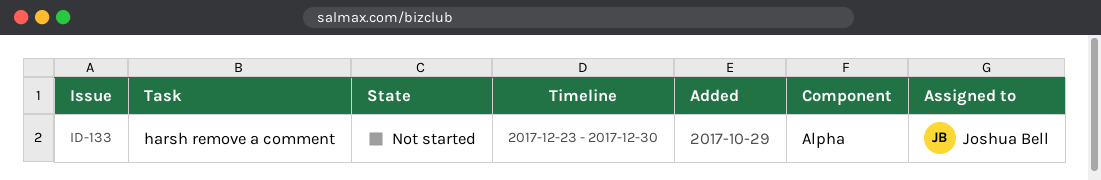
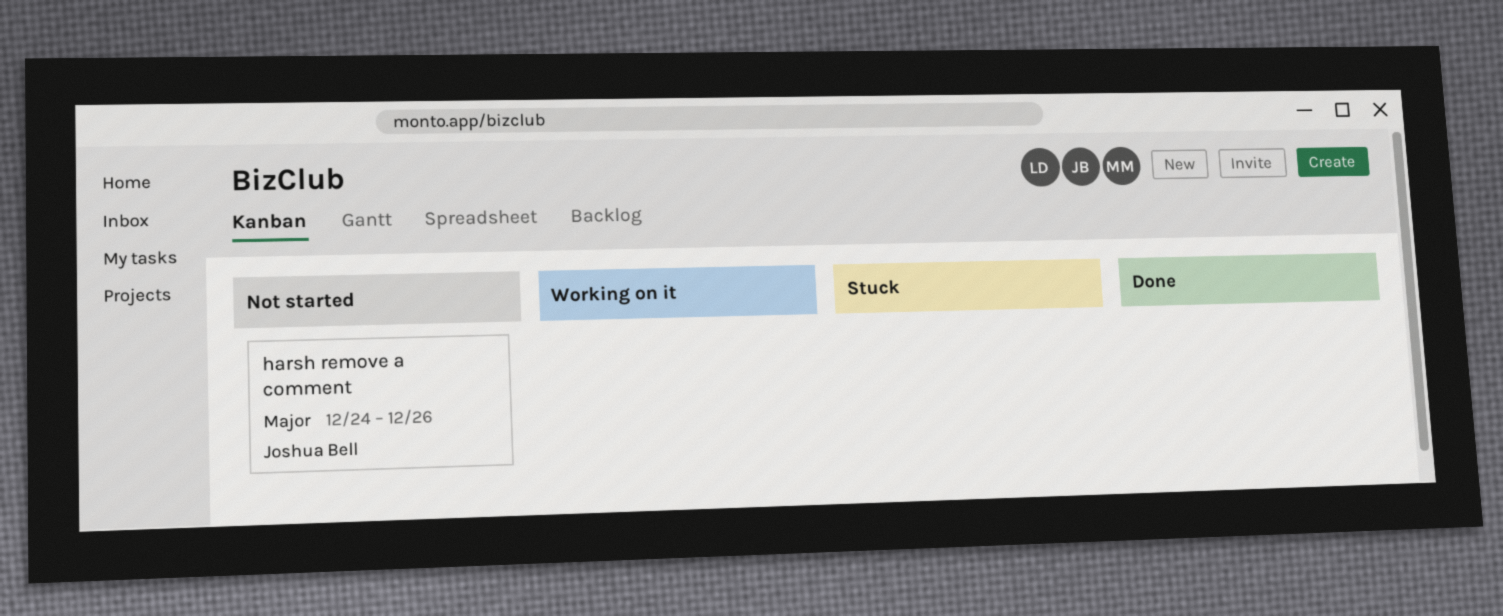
harsh remove a comment, start: Dec 23 -> Dec 24
harsh remove a comment, due: Dec 30 -> Dec 26

